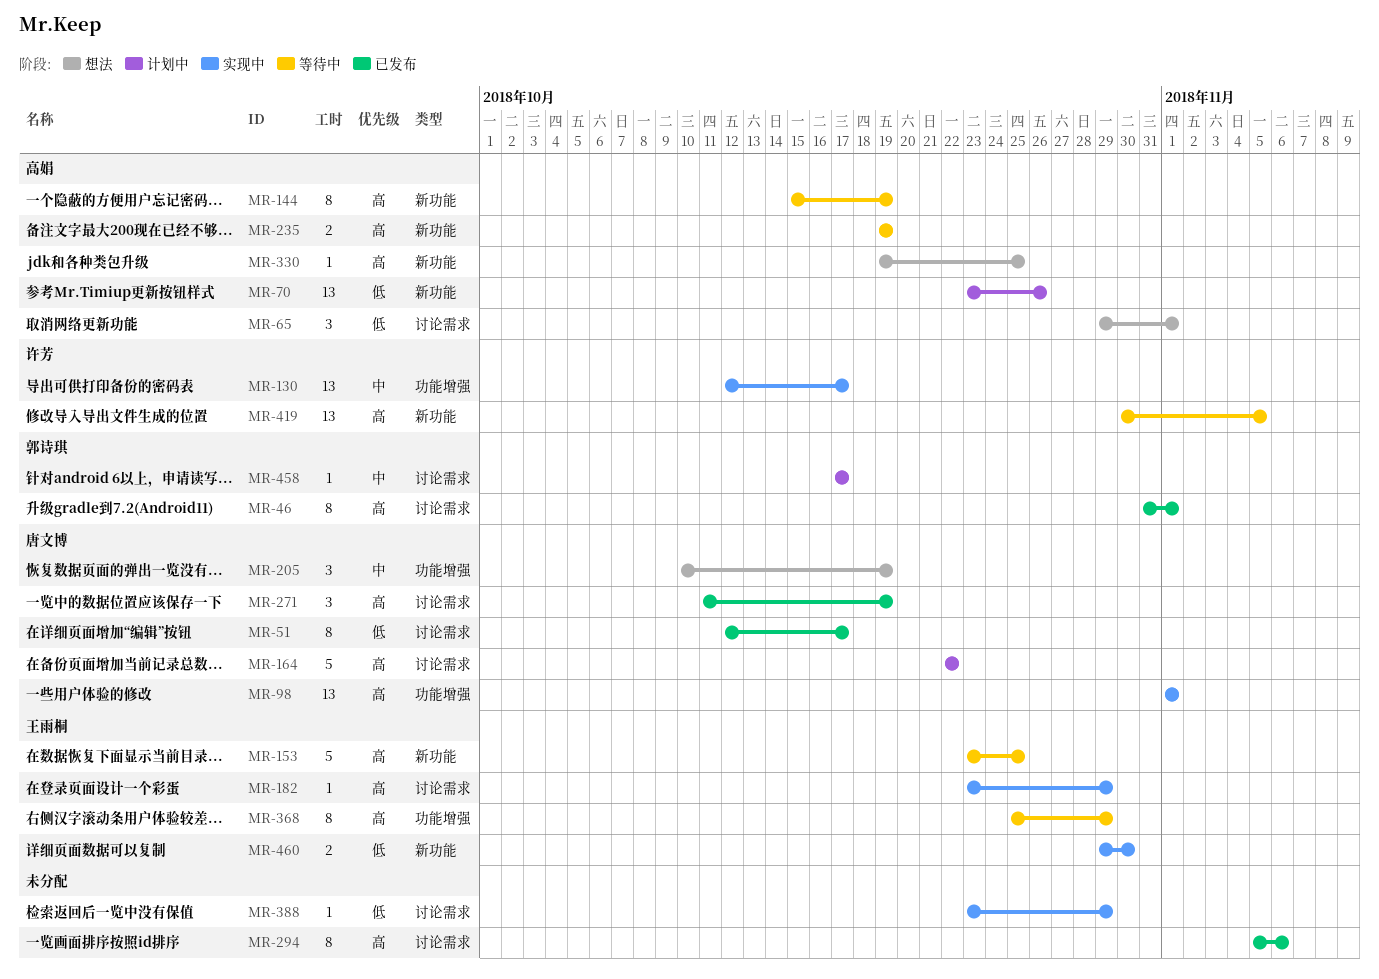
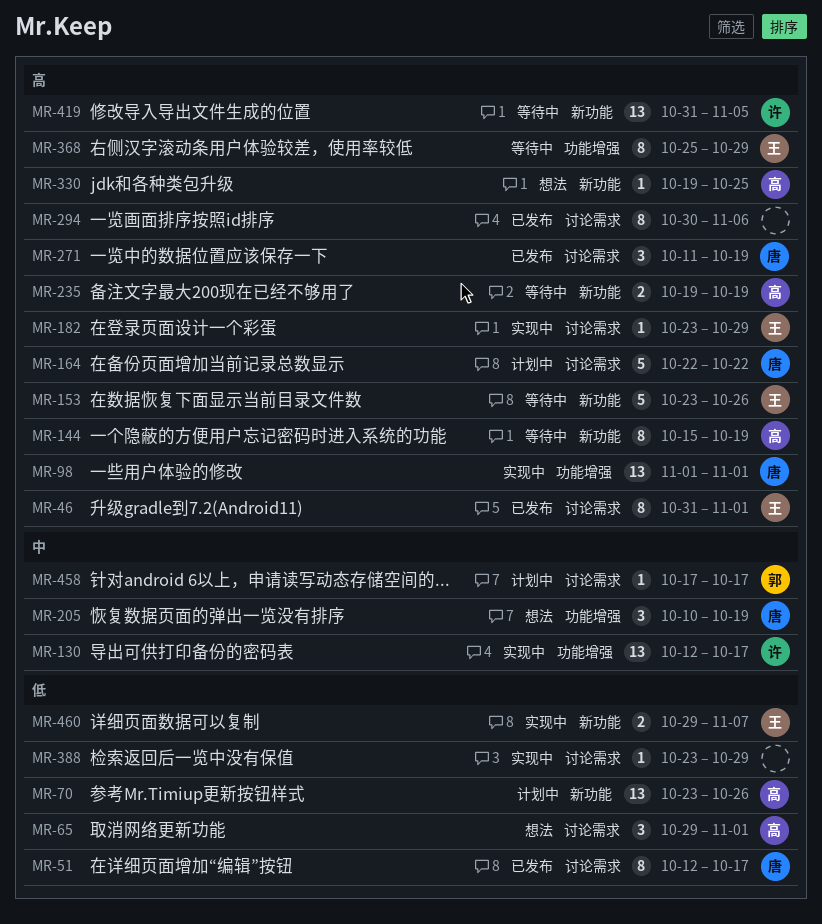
MR-46, owner: 郭诗琪 -> 王雨桐
MR-153, due: Oct 25 -> Oct 26
MR-294, start: Nov 5 -> Oct 30
MR-419, start: Oct 30 -> Oct 31
MR-460, due: Oct 30 -> Nov 7

